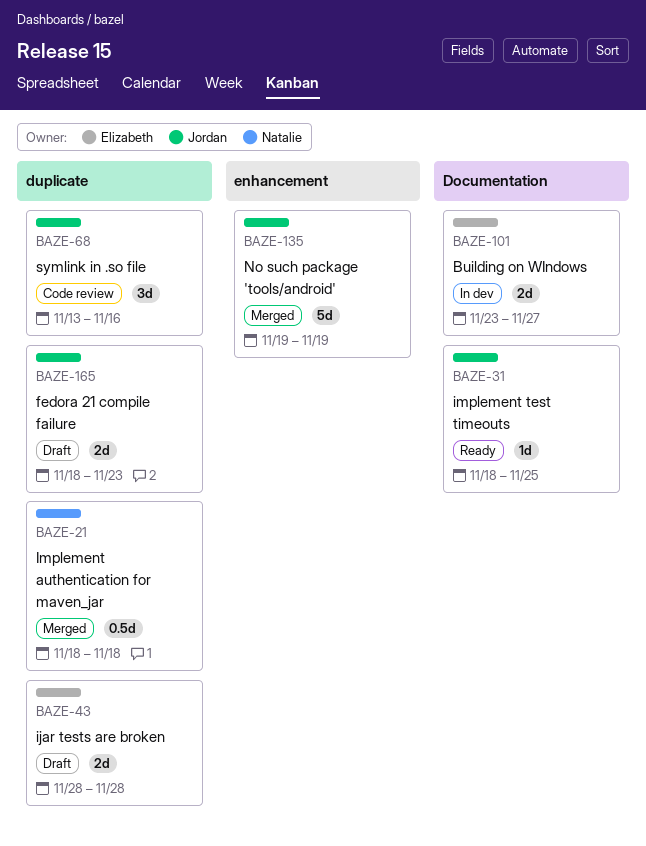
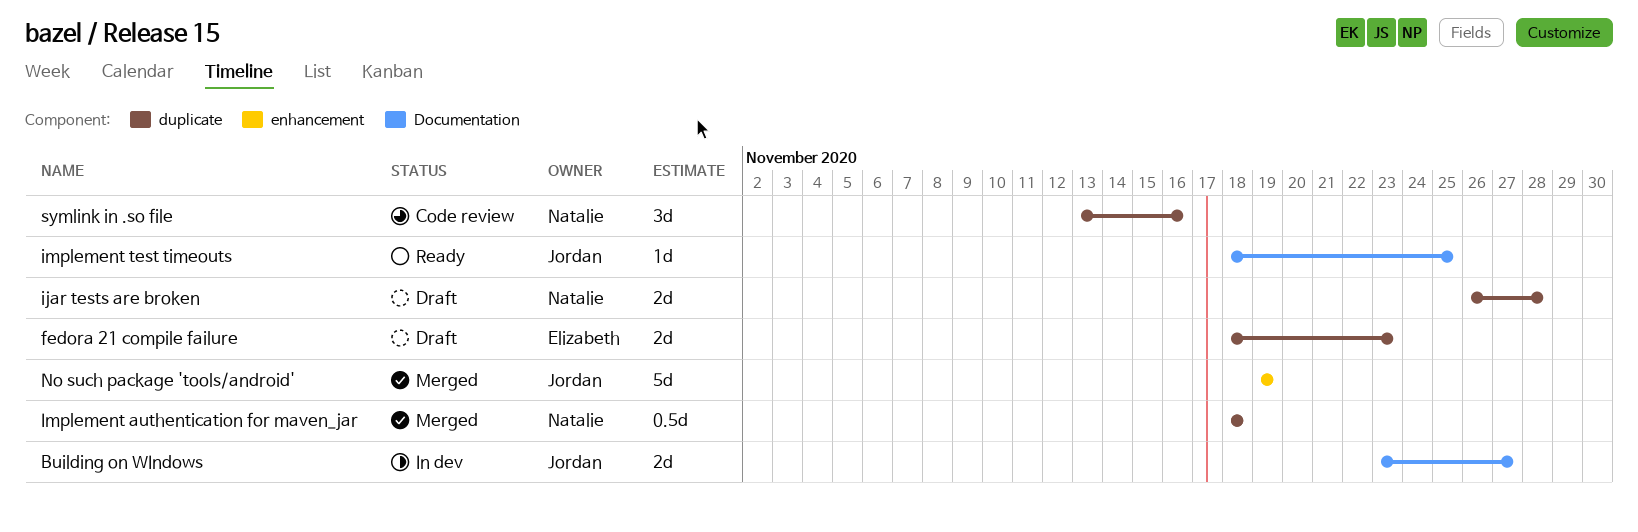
Building on WIndows, owner: Elizabeth -> Jordan
fedora 21 compile failure, owner: Jordan -> Elizabeth
ijar tests are broken, owner: Elizabeth -> Natalie
ijar tests are broken, start: Nov 28 -> Nov 26
symlink in .so file, owner: Jordan -> Natalie

